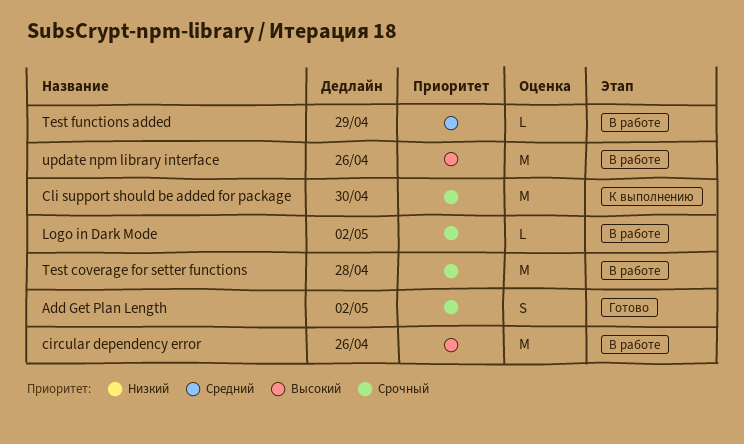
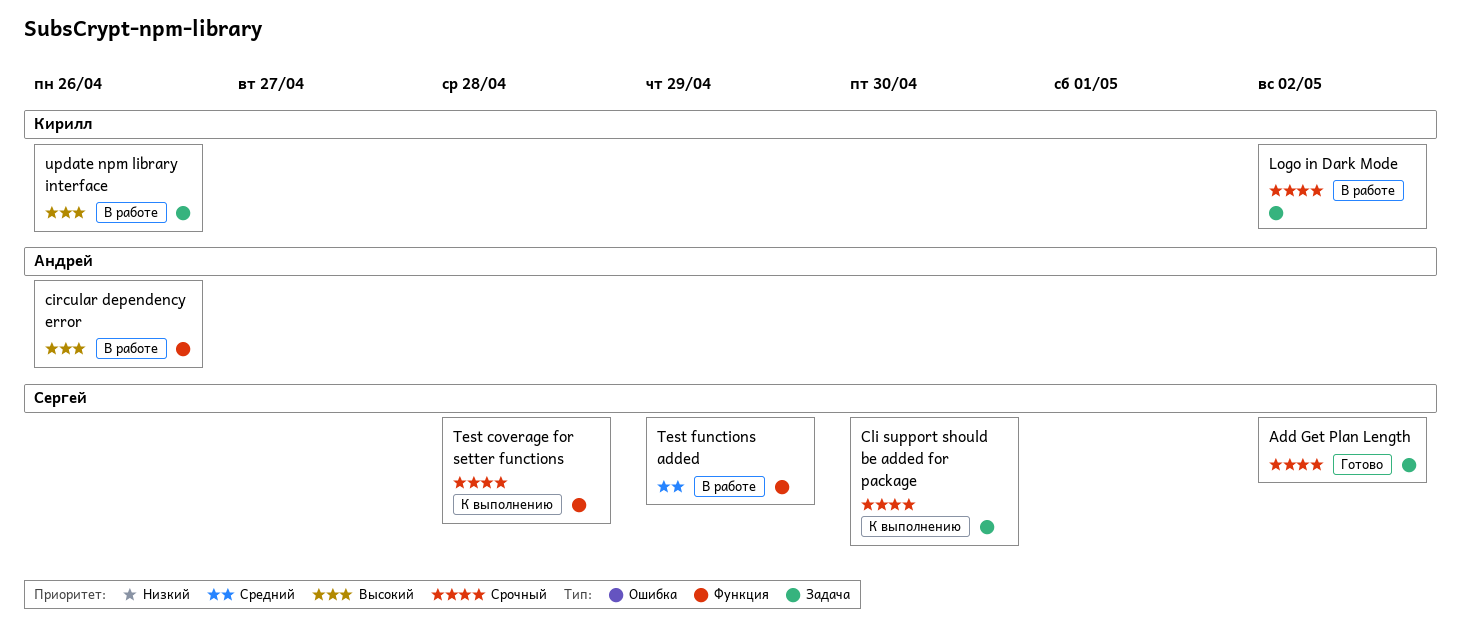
Test coverage for setter functions, status: В работе -> К выполнению

